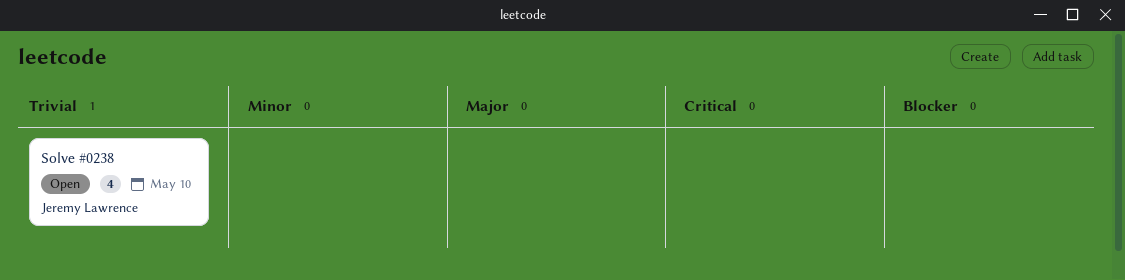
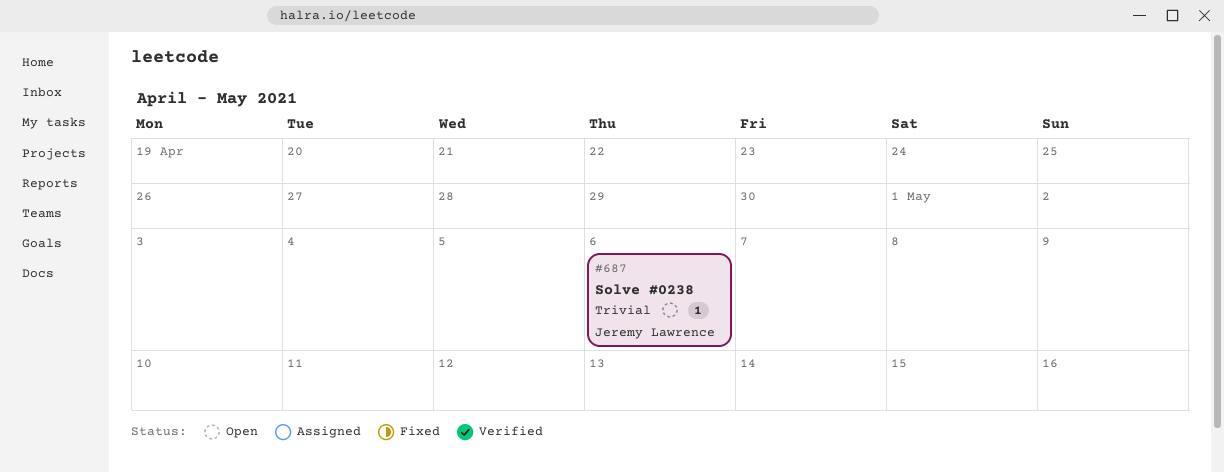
Solve #0238, estimate: 4 -> 1
Solve #0238, due: May 10 -> May 6

